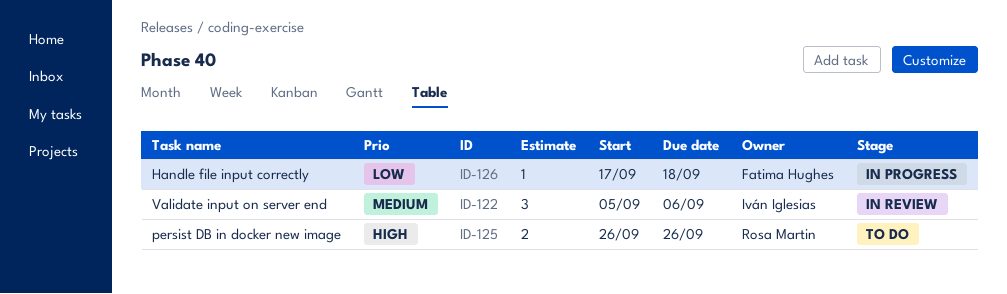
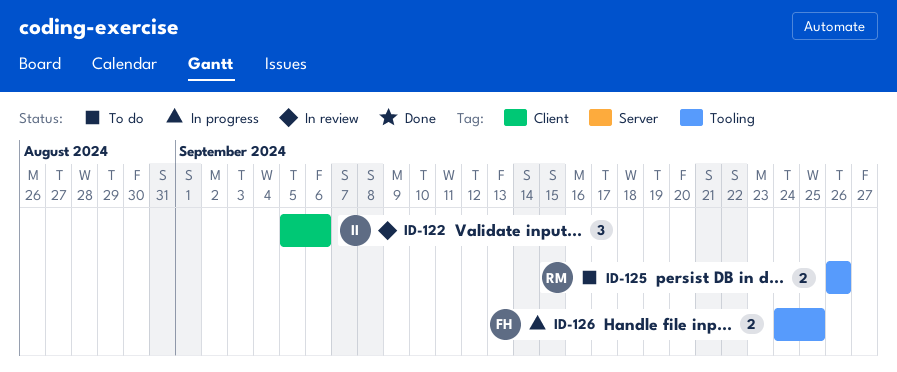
ID-126, estimate: 1 -> 2
ID-126, start: Sep 17 -> Sep 24
ID-126, due: Sep 18 -> Sep 25

